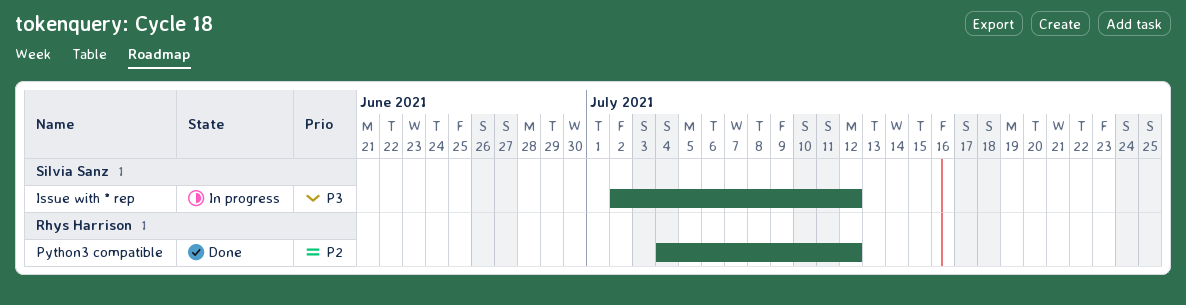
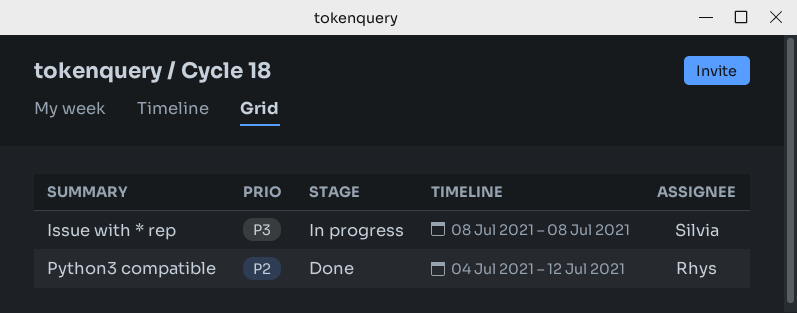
Issue with * rep, start: Jul 2 -> Jul 8
Issue with * rep, due: Jul 12 -> Jul 8

